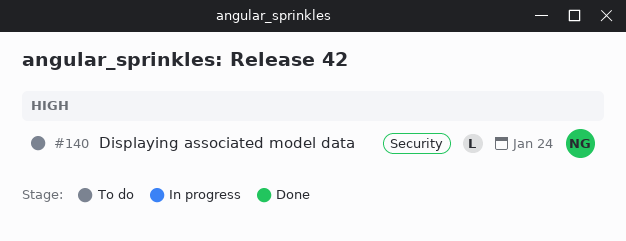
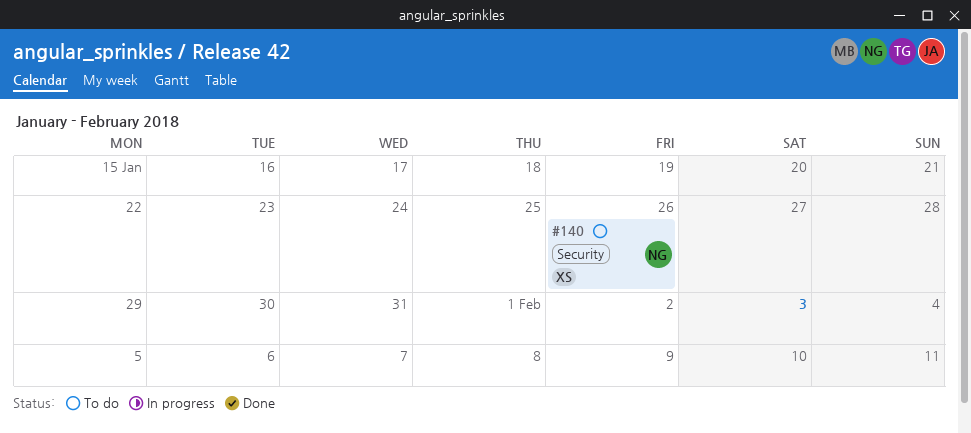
#140, estimate: L -> XS
#140, due: Jan 24 -> Jan 26

